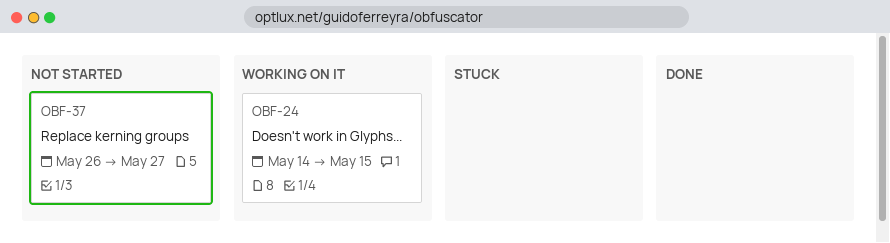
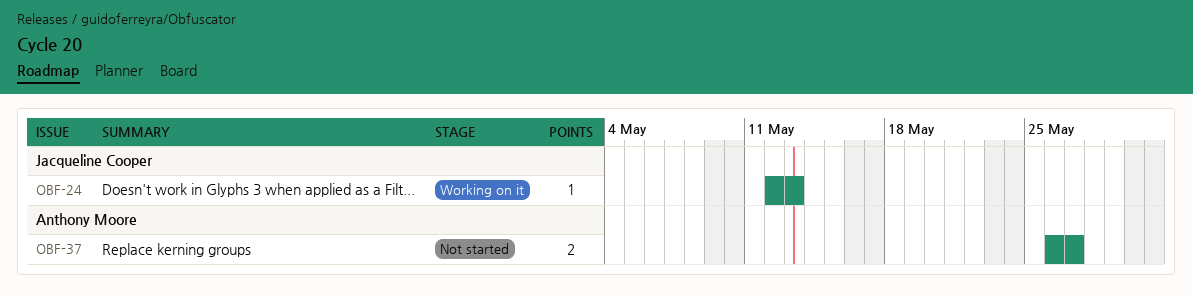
OBF-24, start: May 14 -> May 12
OBF-24, due: May 15 -> May 13

